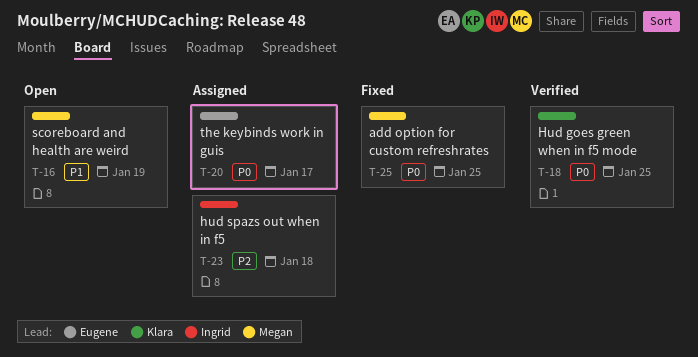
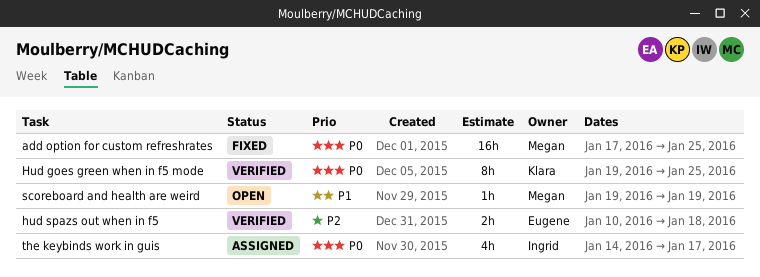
hud spazs out when in f5, status: Assigned -> Verified
hud spazs out when in f5, owner: Ingrid -> Eugene
the keybinds work in guis, owner: Eugene -> Ingrid

